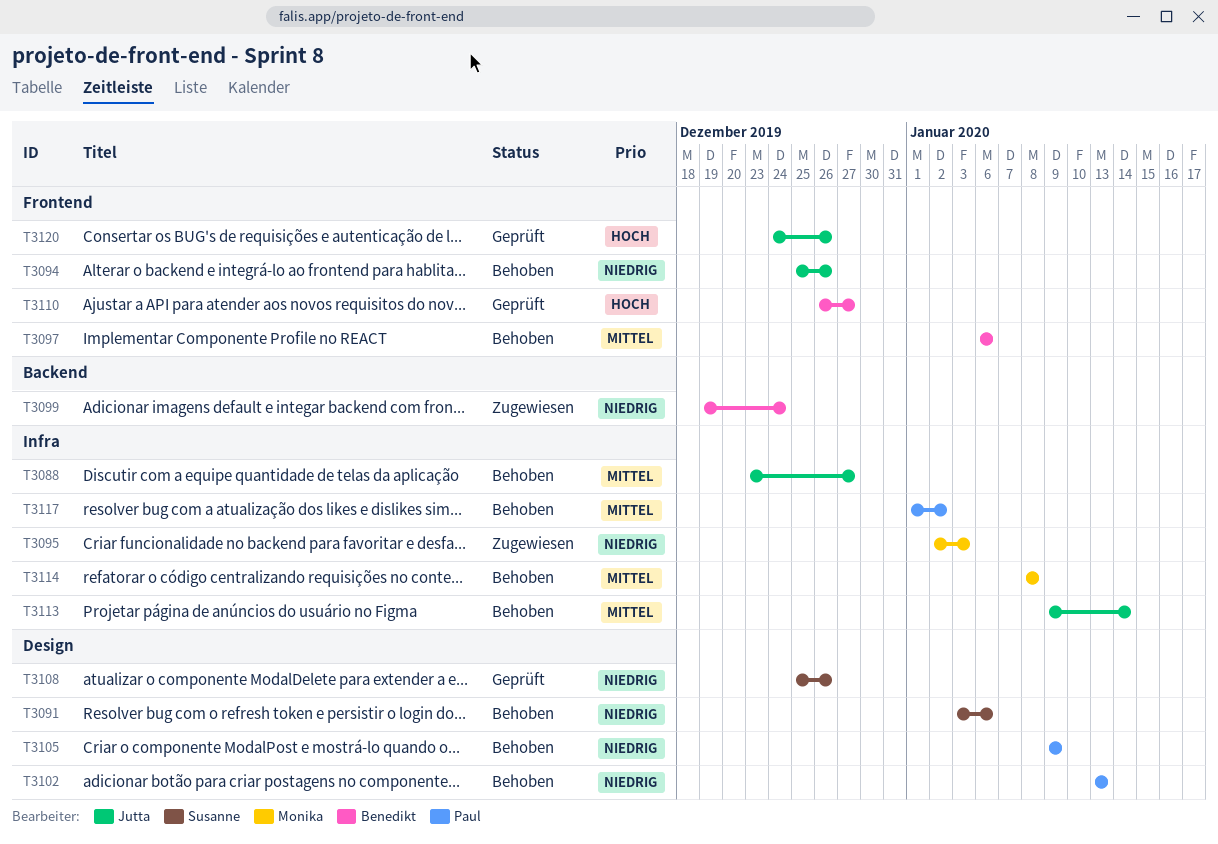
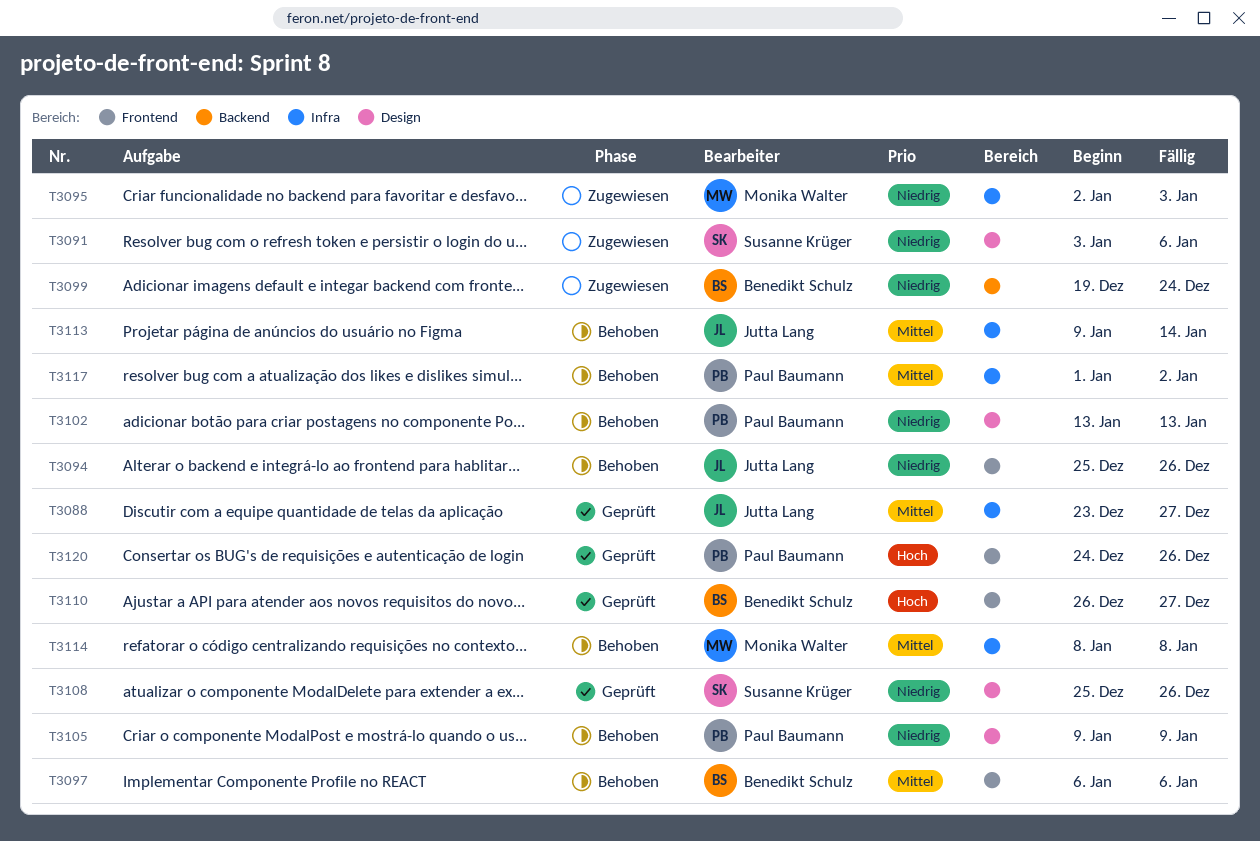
T3088, status: Behoben -> Geprüft
T3091, status: Behoben -> Zugewiesen
T3120, owner: Jutta Lang -> Paul Baumann

